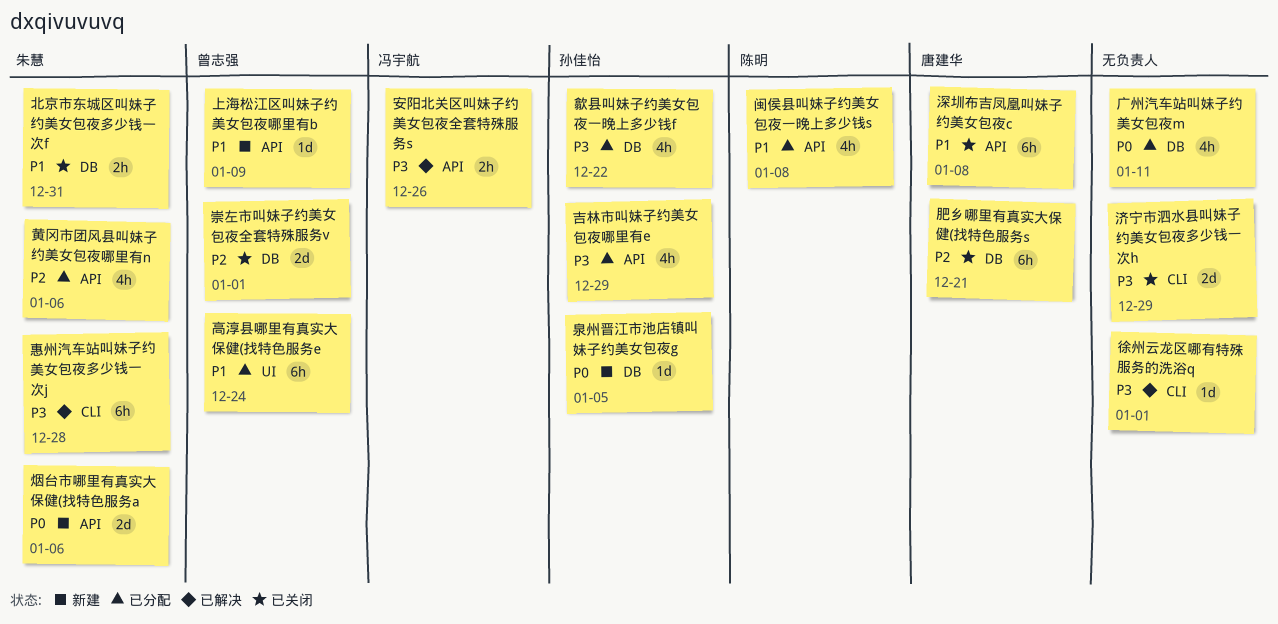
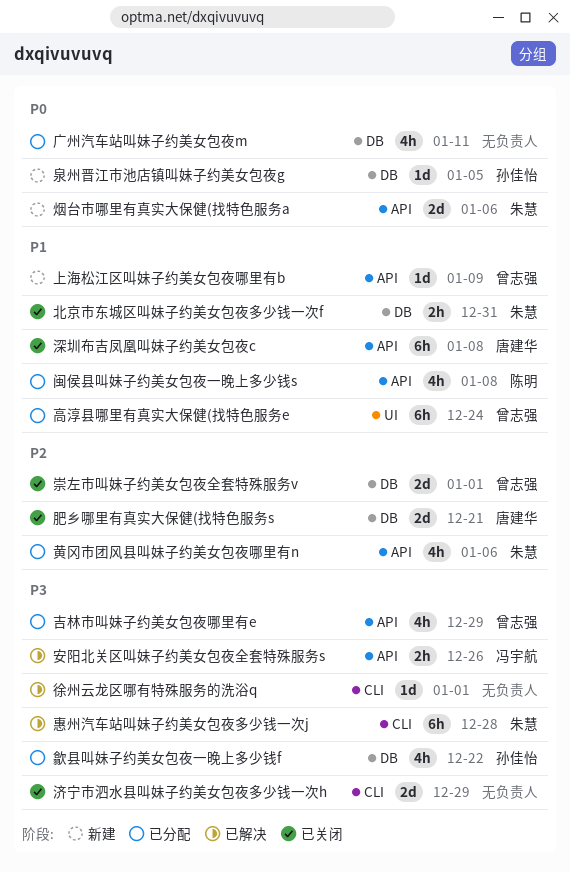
吉林市叫妹子约美女包夜哪里有e, owner: 孙佳怡 -> 曾志强
肥乡哪里有真实大保健(找特色服务s, estimate: 6h -> 2d

